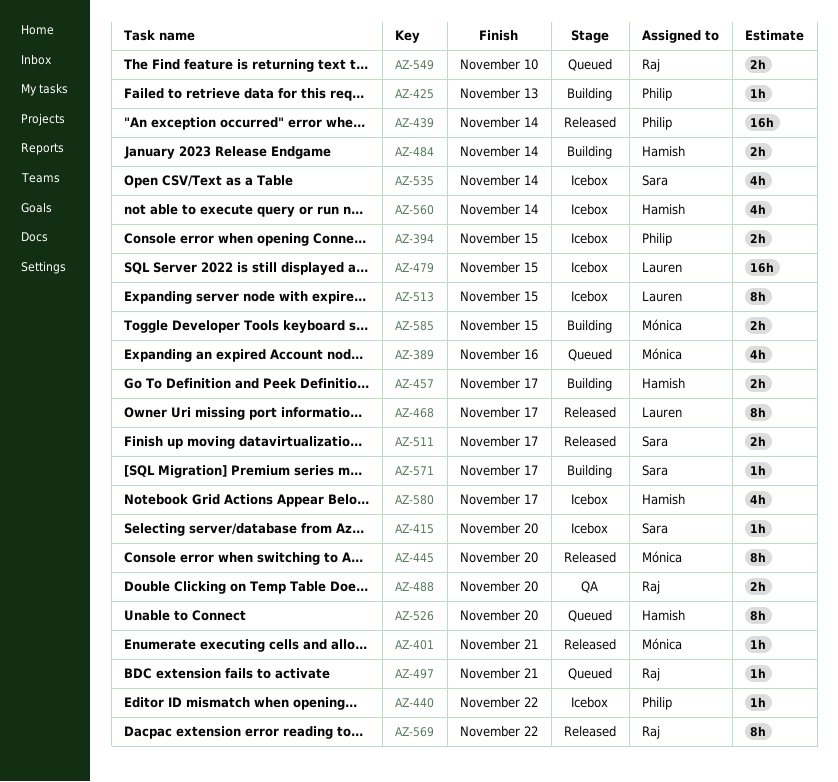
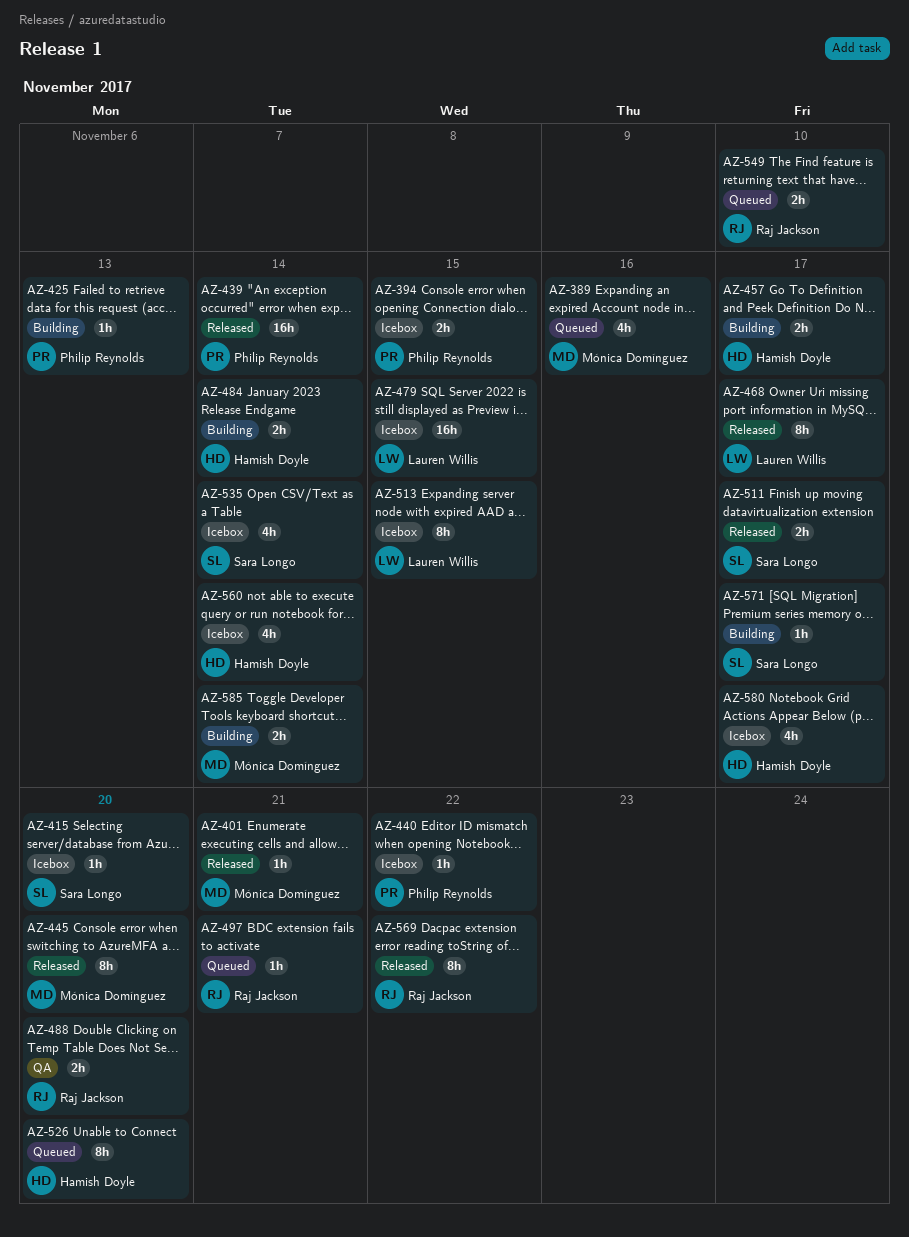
AZ-585, due: Nov 15 -> Nov 14

